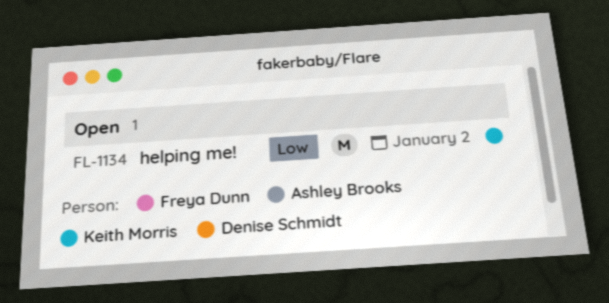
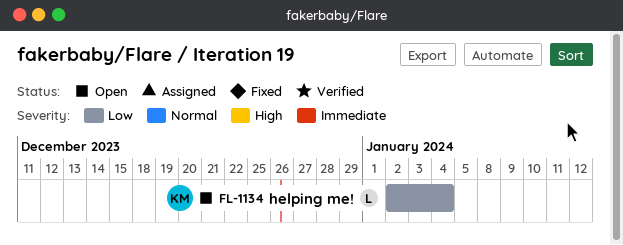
FL-1134, estimate: M -> L
FL-1134, due: Jan 2 -> Jan 4

